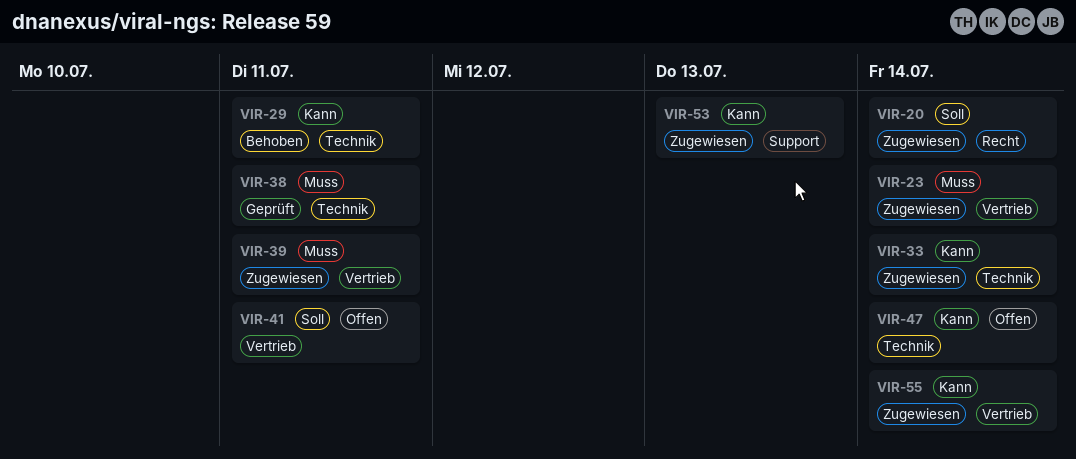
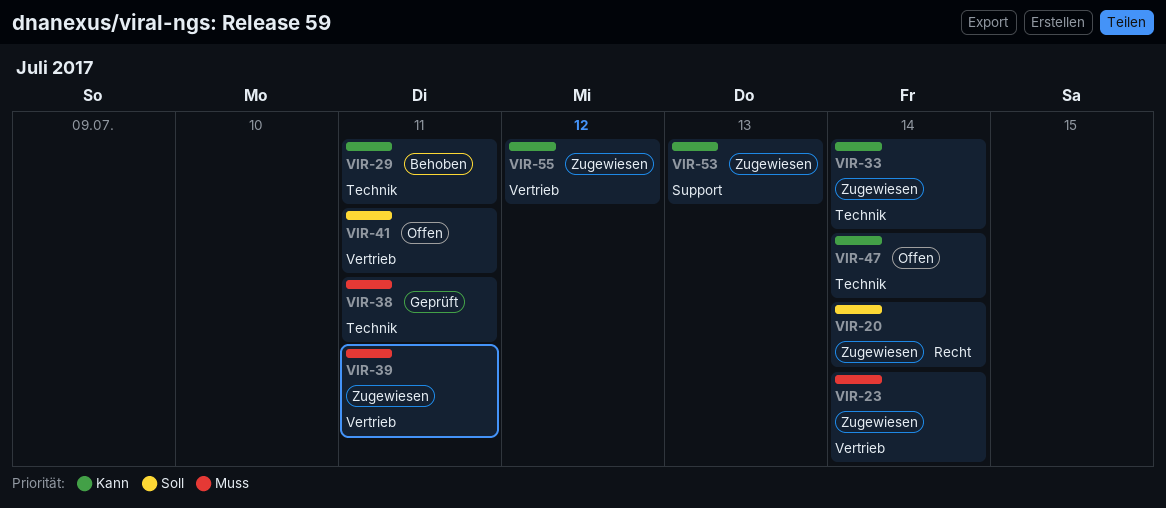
VIR-55, due: Jul 14 -> Jul 12

